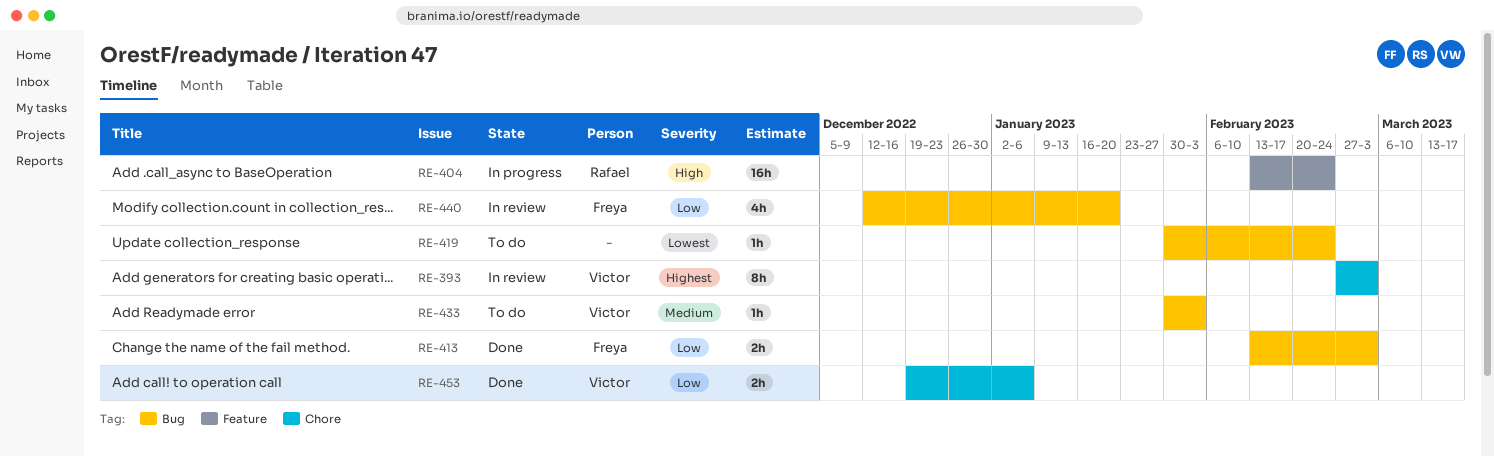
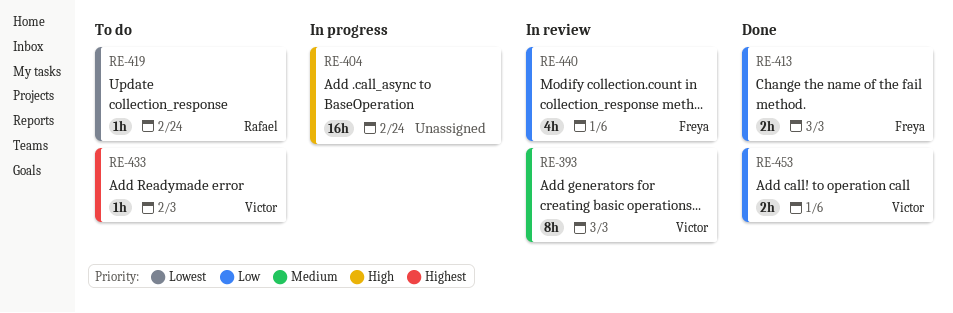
RE-393, priority: Highest -> Medium
RE-404, owner: Rafael -> none
RE-419, owner: none -> Rafael
RE-433, priority: Medium -> Highest
RE-440, due: Jan 20 -> Jan 6

